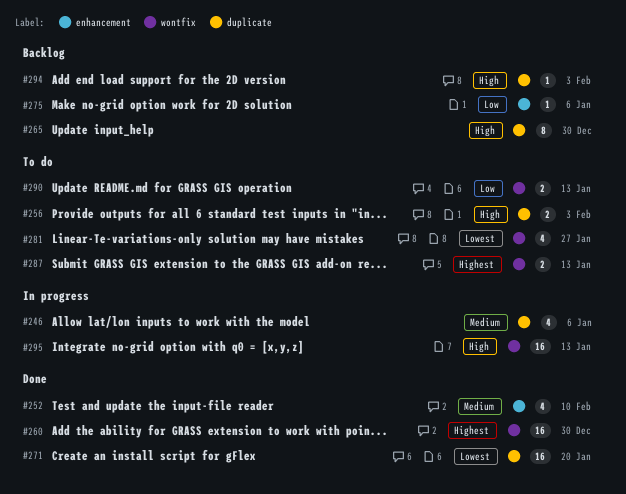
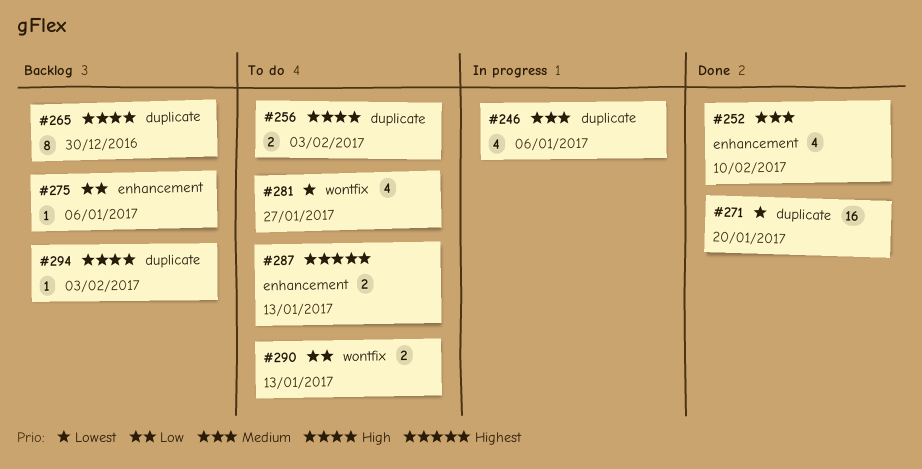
#260: present -> none
#287, label: wontfix -> enhancement
#295: present -> none

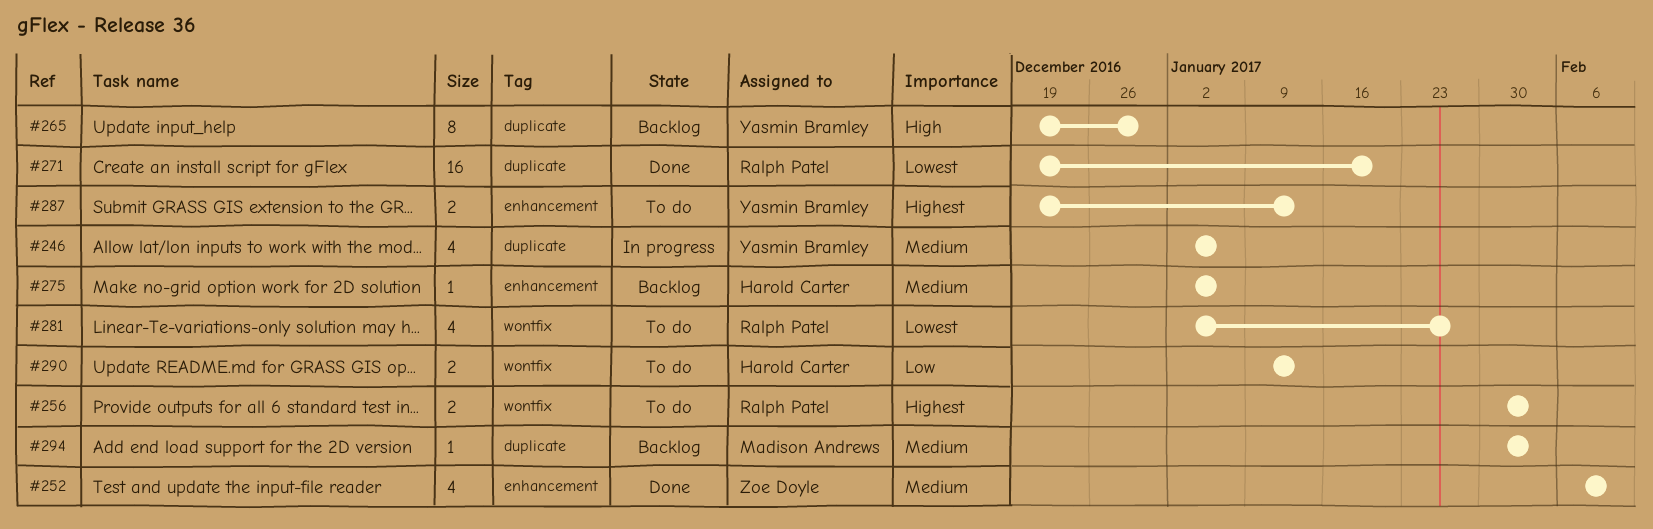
#256, priority: High -> Highest
#256, label: duplicate -> wontfix
#275, priority: Low -> Medium
#294, priority: High -> Medium

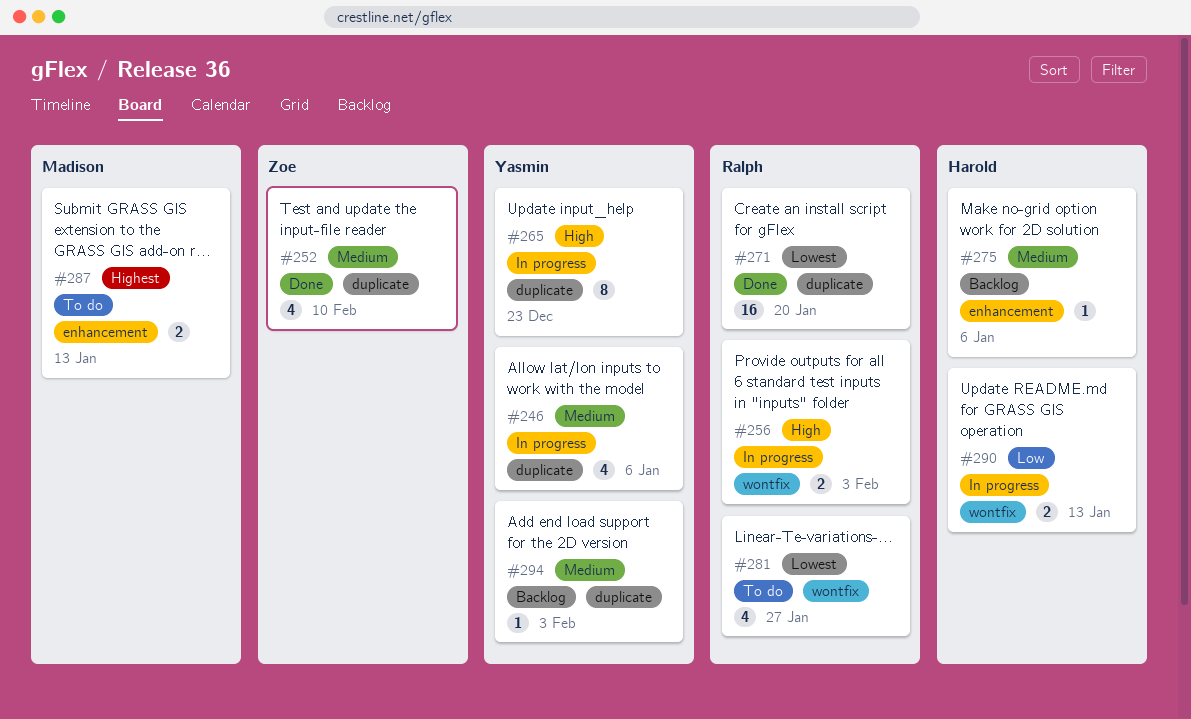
#252, label: enhancement -> duplicate
#256, status: To do -> In progress
#256, priority: Highest -> High
#265, status: Backlog -> In progress
#265, due: Dec 30 -> Dec 23
#287, owner: Yasmin Bramley -> Madison Andrews
#290, status: To do -> In progress
#294, owner: Madison Andrews -> Yasmin Bramley

